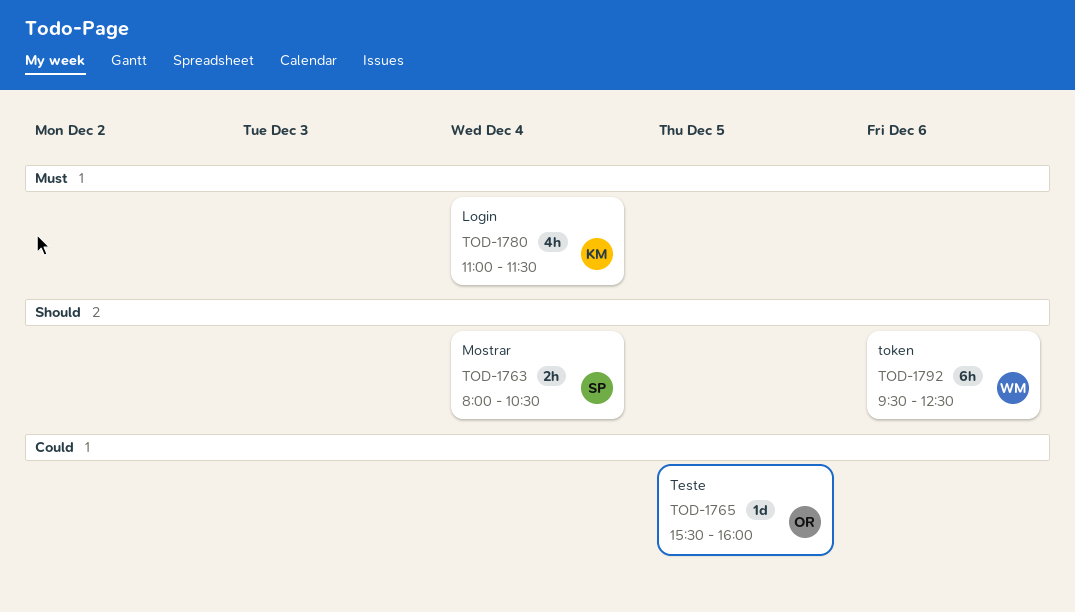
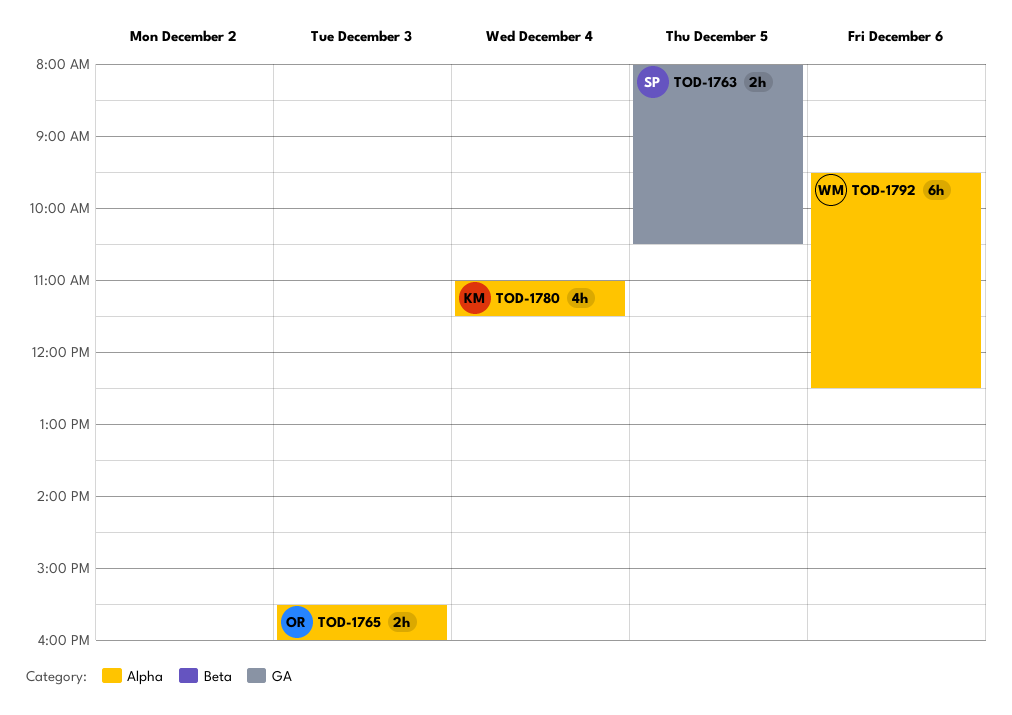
TOD-1763, day: Dec 4 -> Dec 5
TOD-1765, estimate: 1d -> 2h
TOD-1765, day: Dec 5 -> Dec 3

